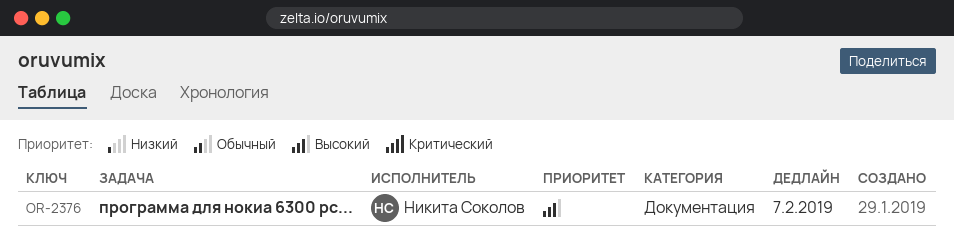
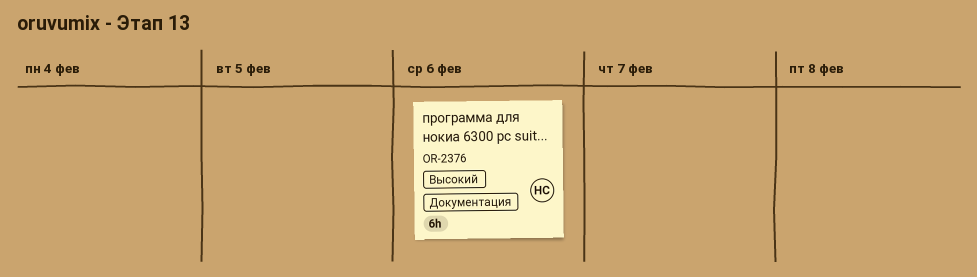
OR-2376, due: Feb 7 -> Feb 6

